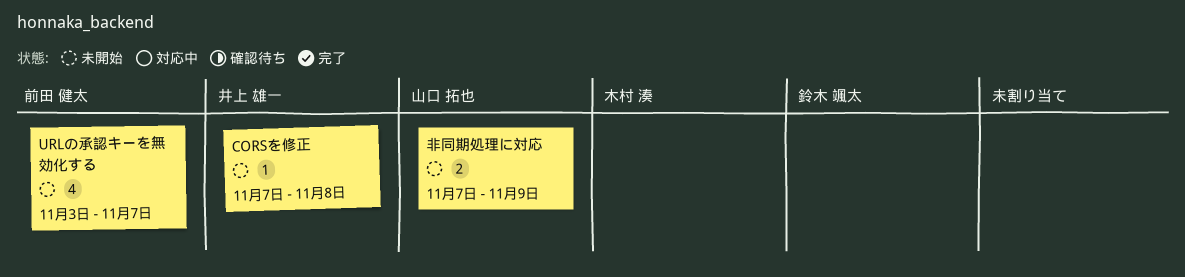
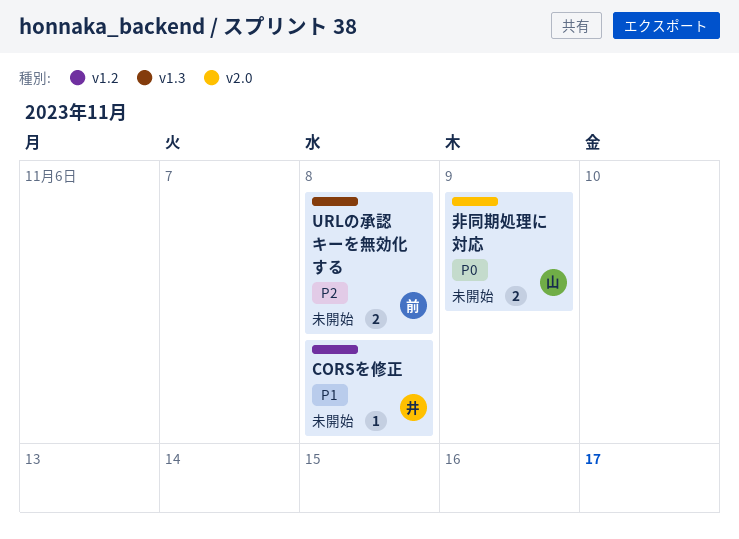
URLの承認キーを無効化する, estimate: 4 -> 2
URLの承認キーを無効化する, due: Nov 7 -> Nov 8

